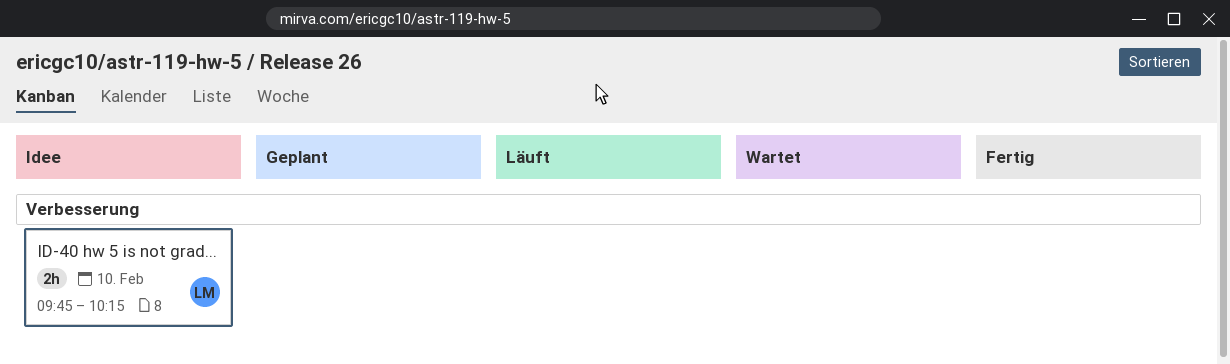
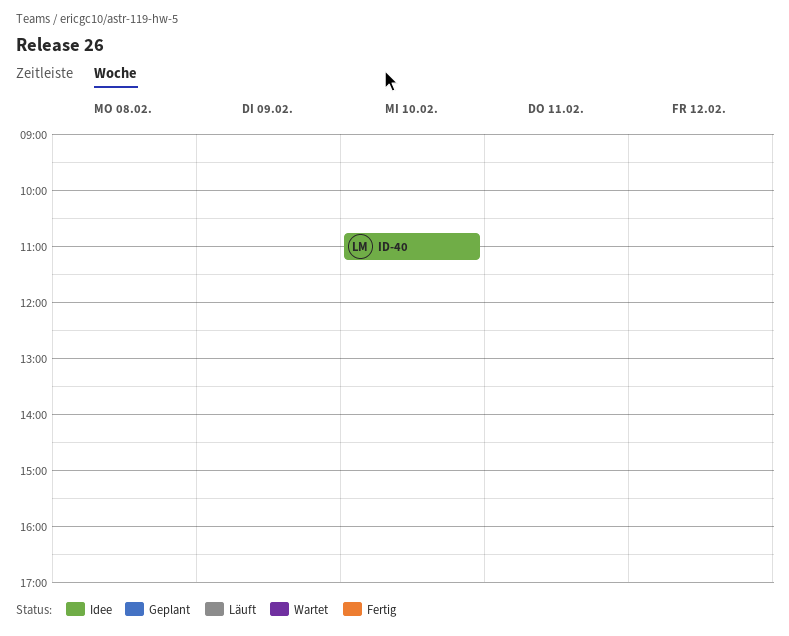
ID-40, begins: 09:45 -> 10:45
ID-40, ends: 10:15 -> 11:15

